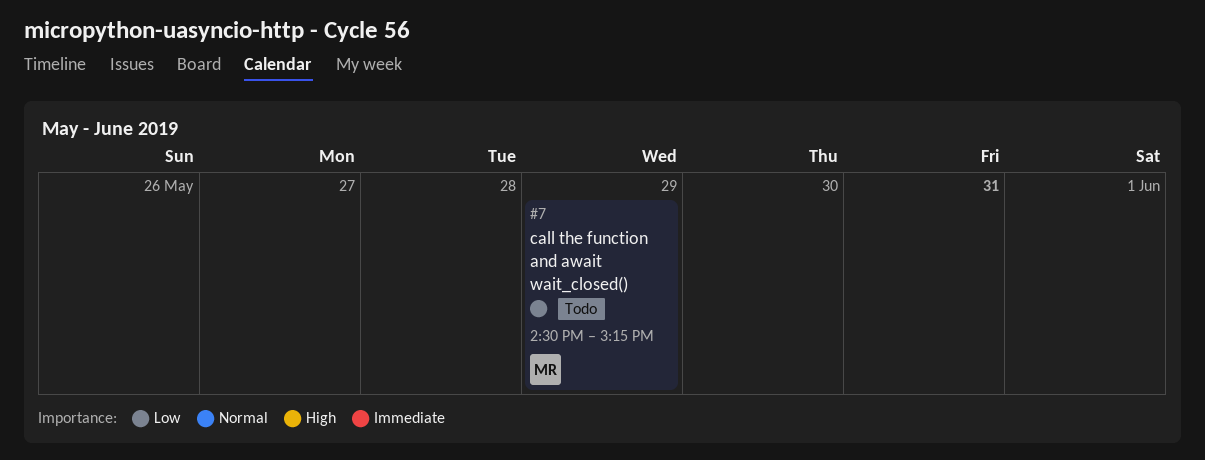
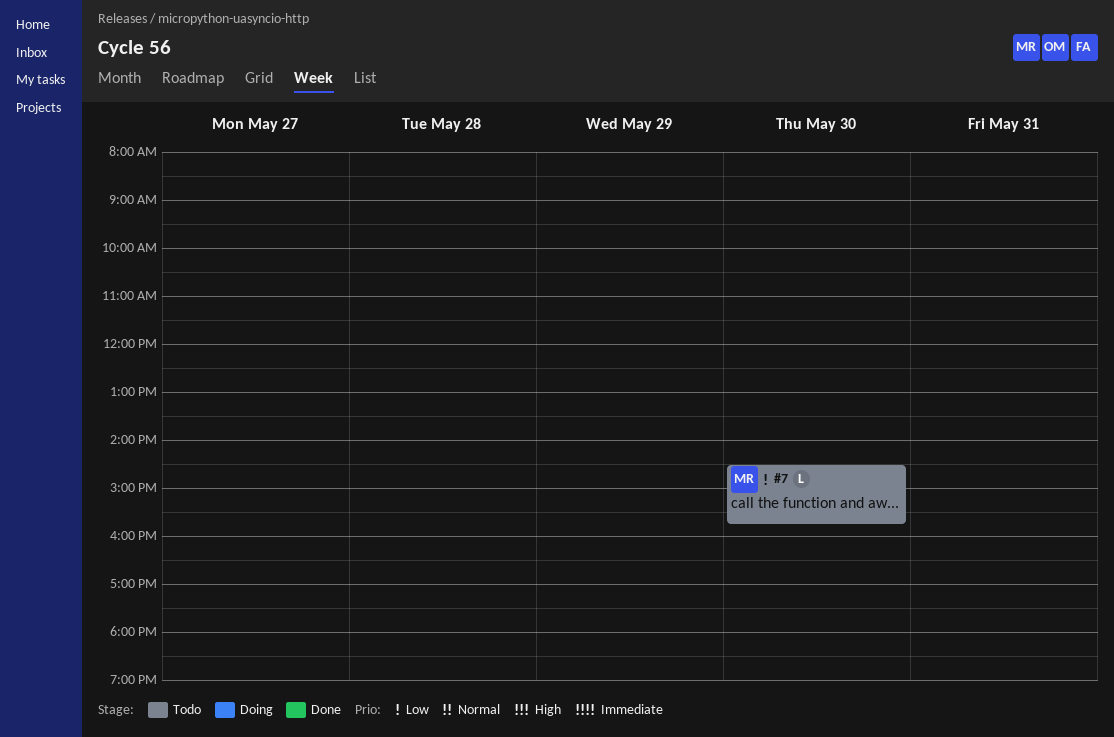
#7, day: May 29 -> May 30
#7, ends: 15:15 -> 15:45

